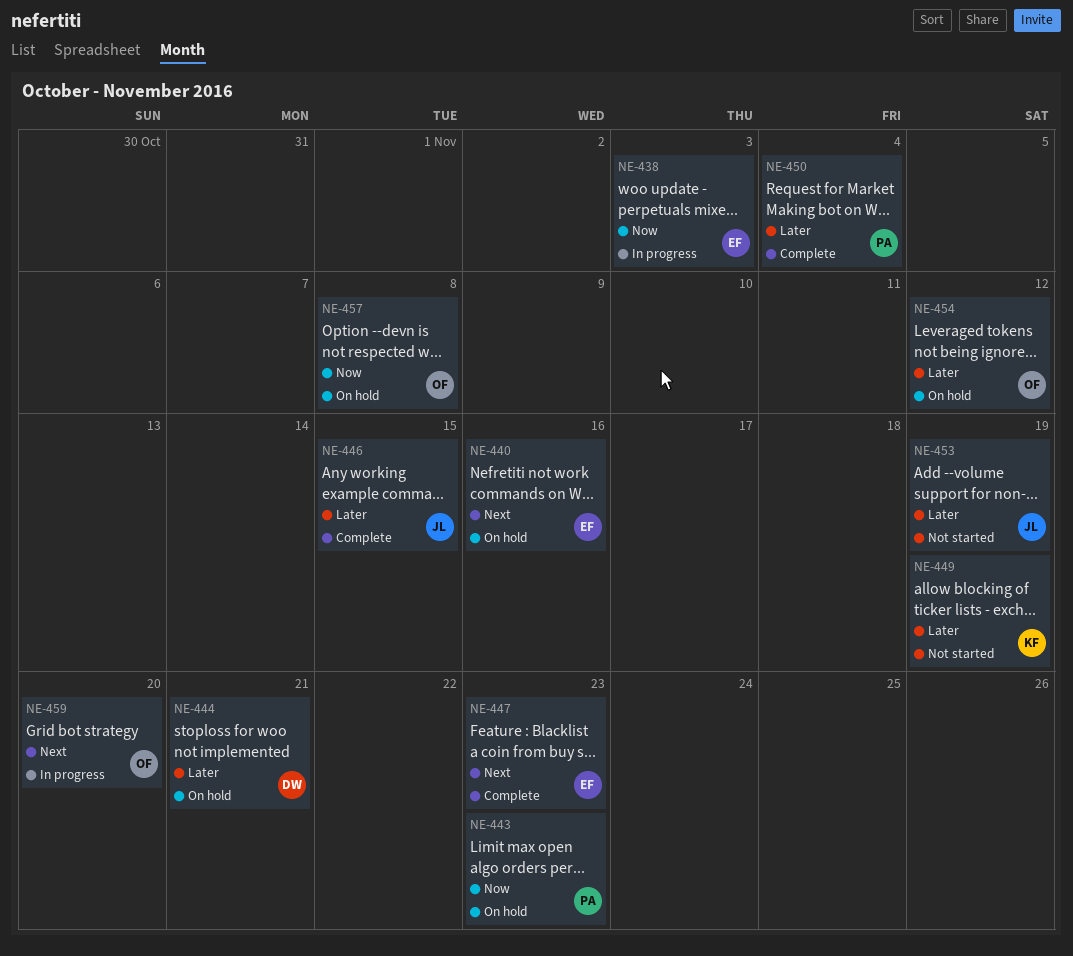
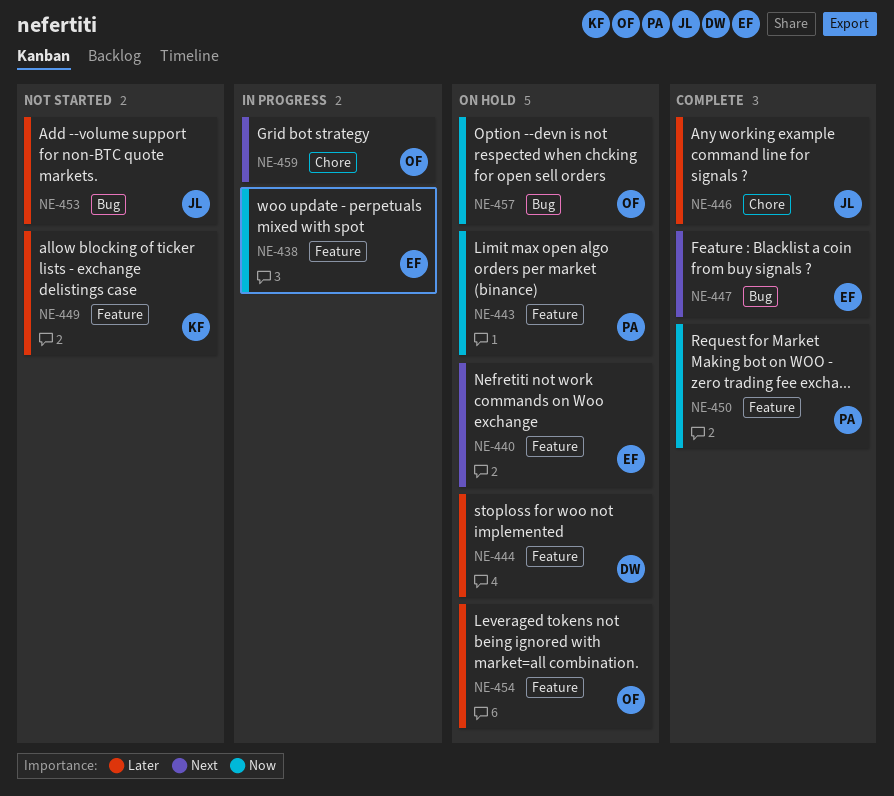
NE-450, priority: Later -> Now

